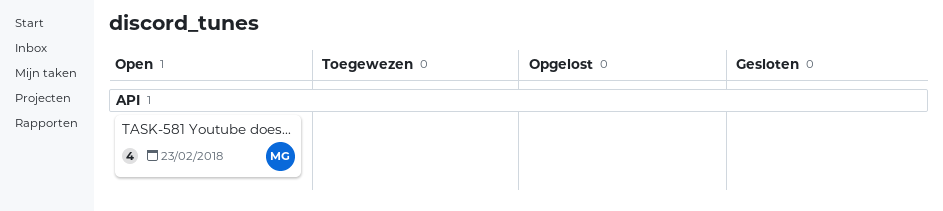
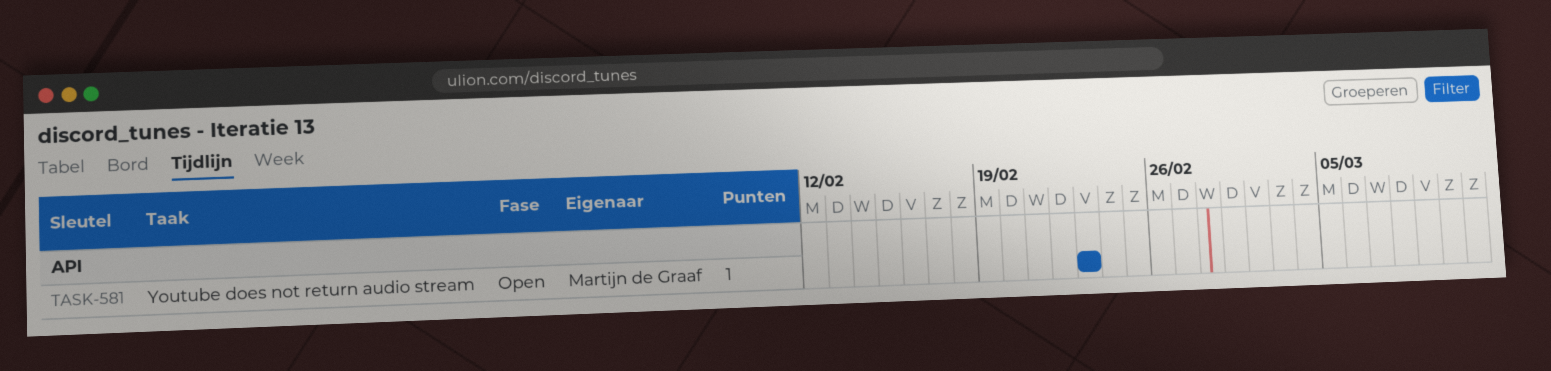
TASK-581, estimate: 4 -> 1

